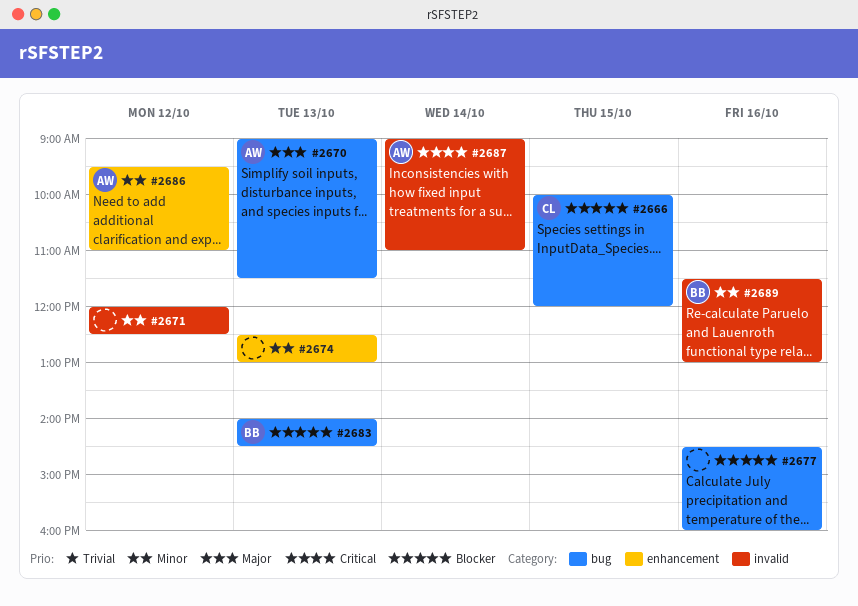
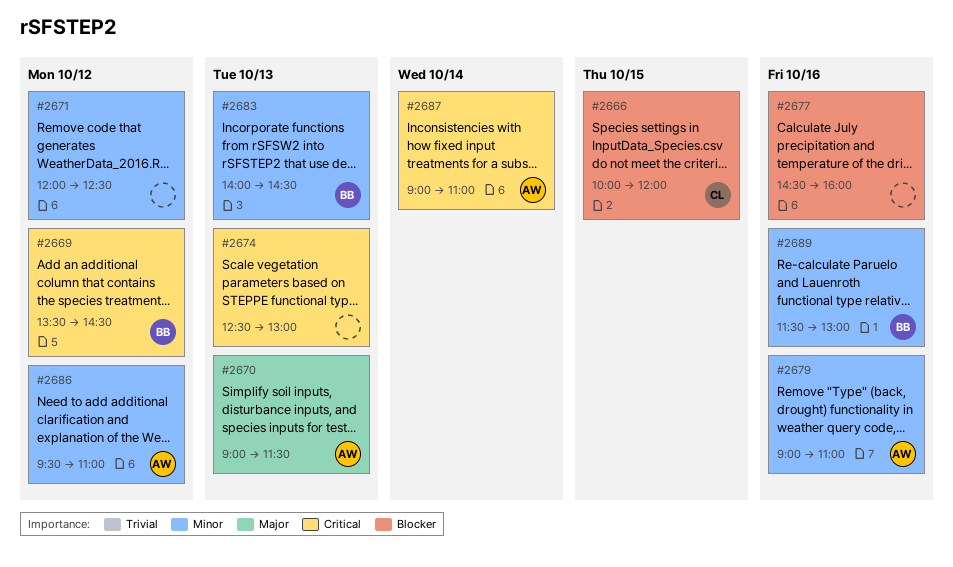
#2669: none -> present
#2674, priority: Minor -> Critical
#2679: none -> present
#2683, priority: Blocker -> Minor

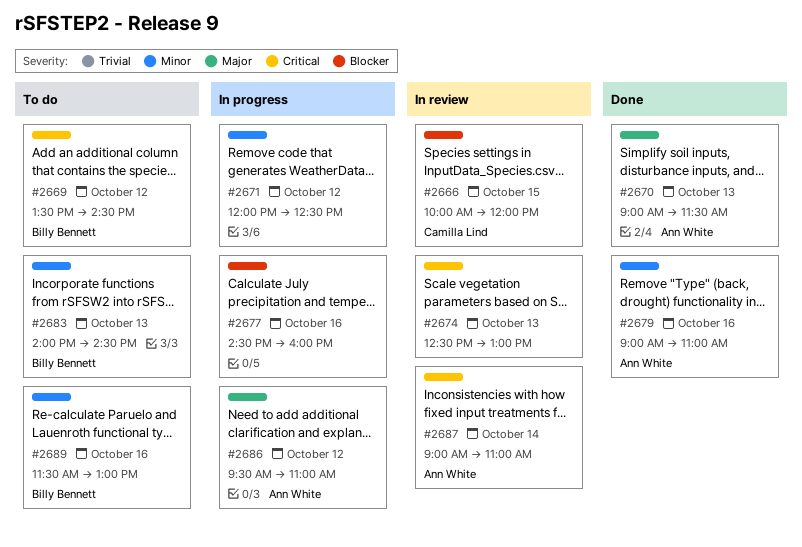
#2686, priority: Minor -> Major

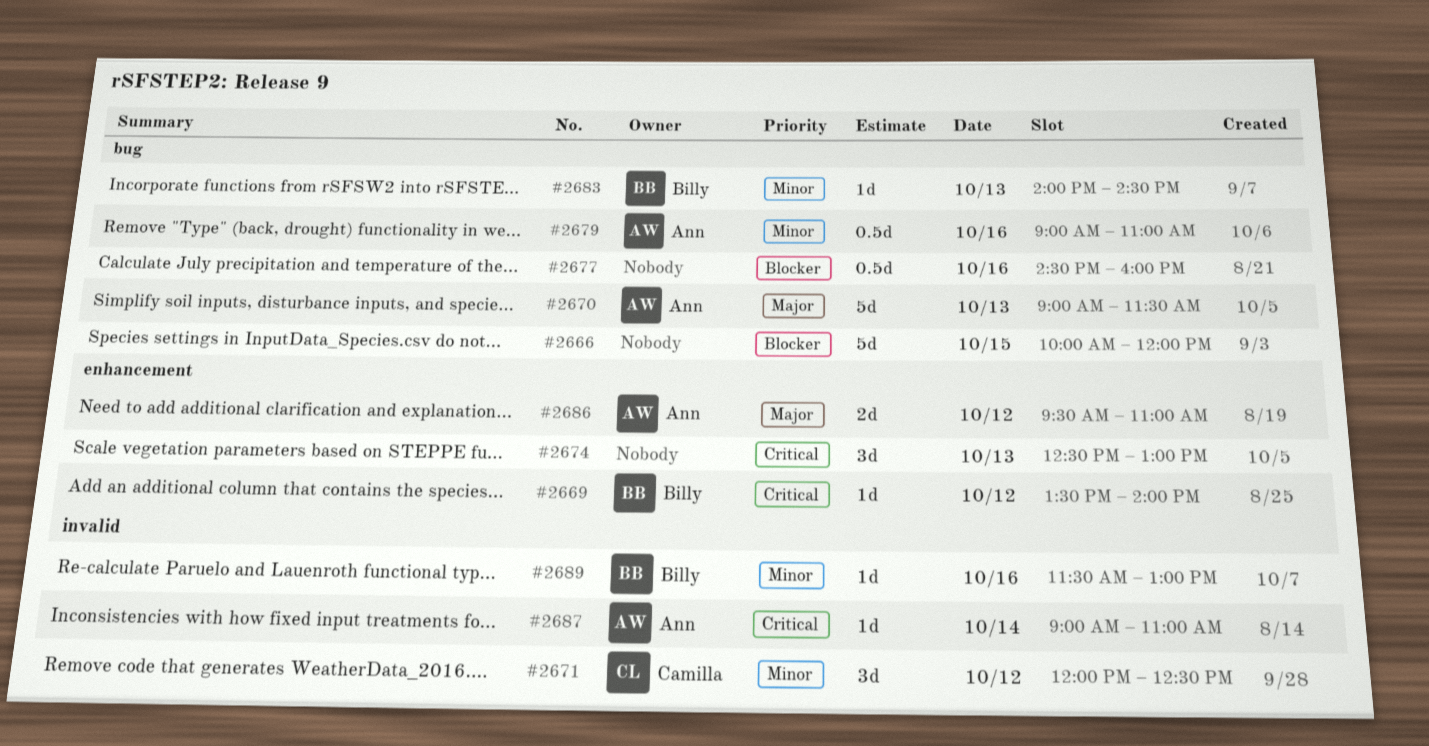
#2666, owner: Camilla Lind -> none
#2669, ends: 14:30 -> 14:00
#2671, owner: none -> Camilla Lind

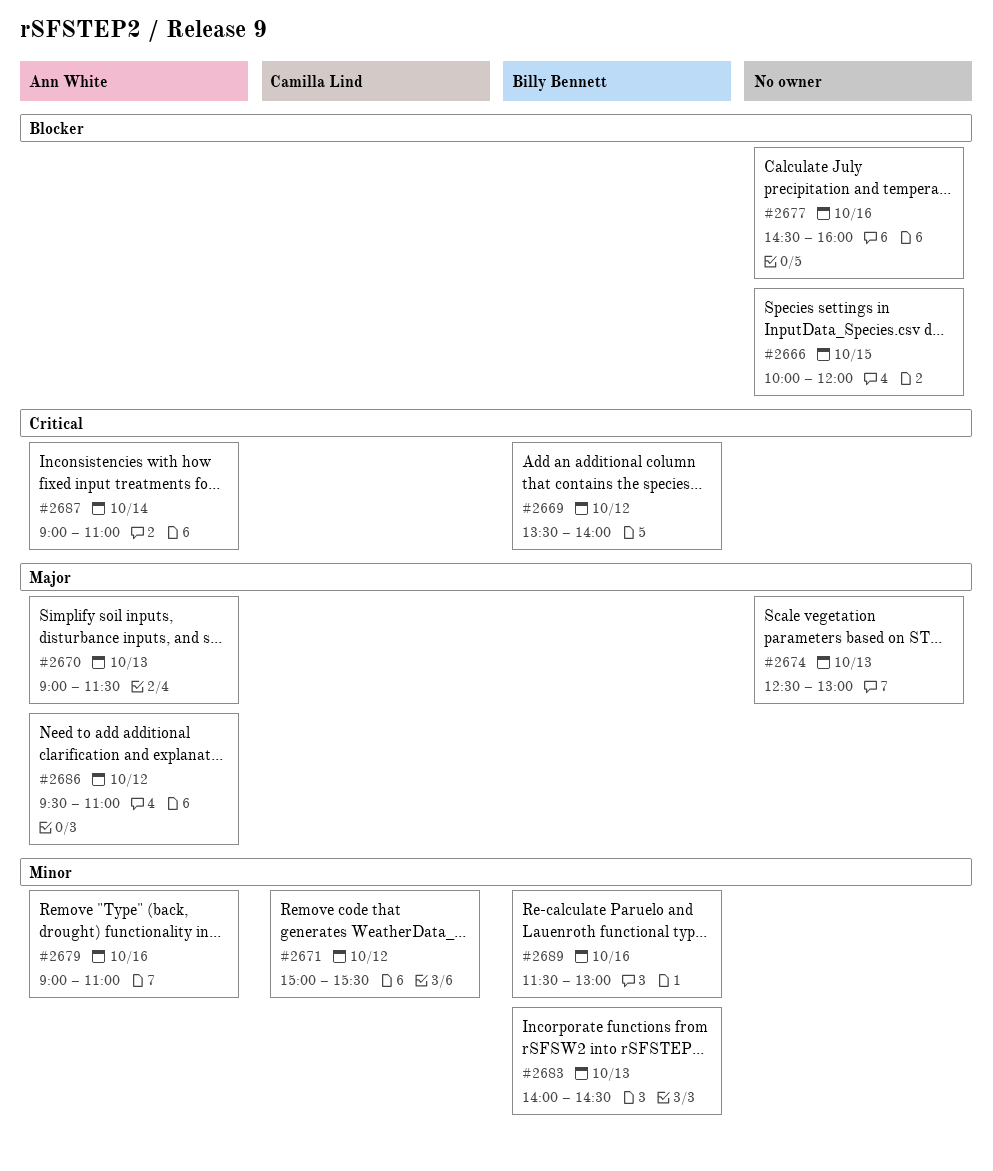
#2671, begins: 12:00 -> 15:00
#2671, ends: 12:30 -> 15:30
#2674, priority: Critical -> Major

